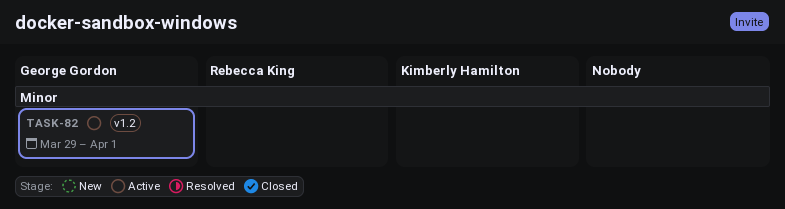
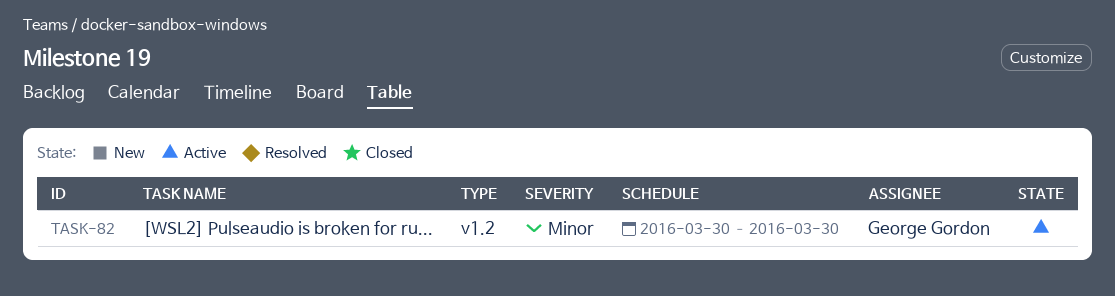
TASK-82, start: Mar 29 -> Mar 30
TASK-82, due: Apr 1 -> Mar 30

